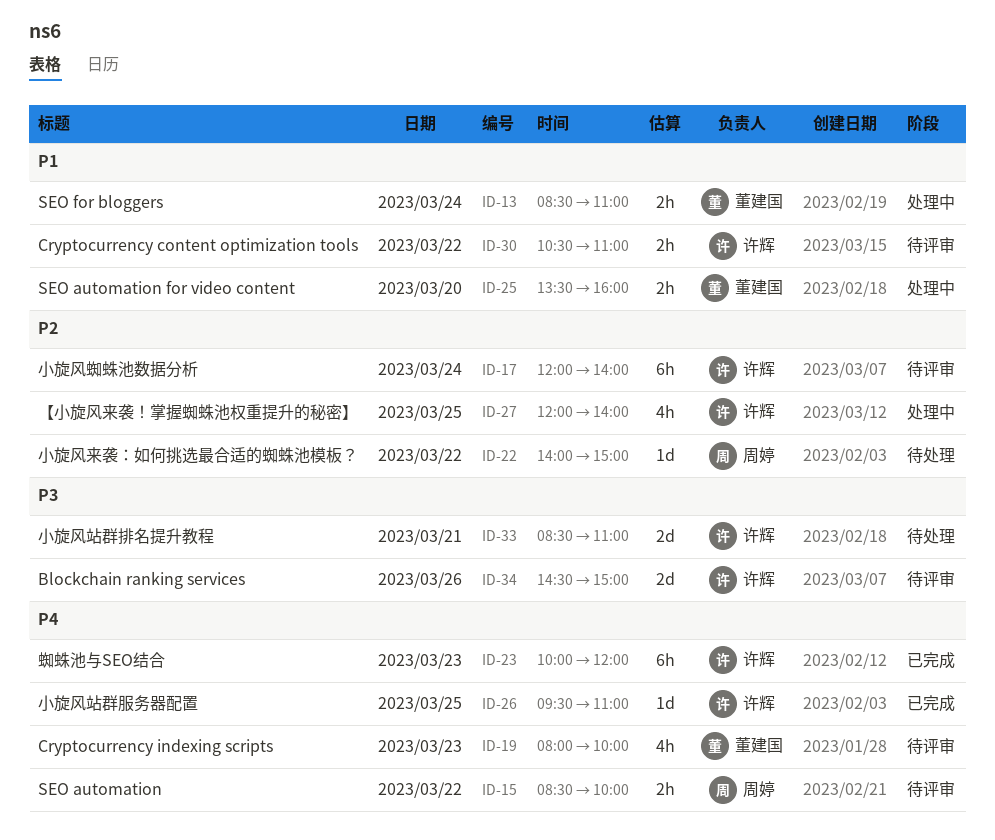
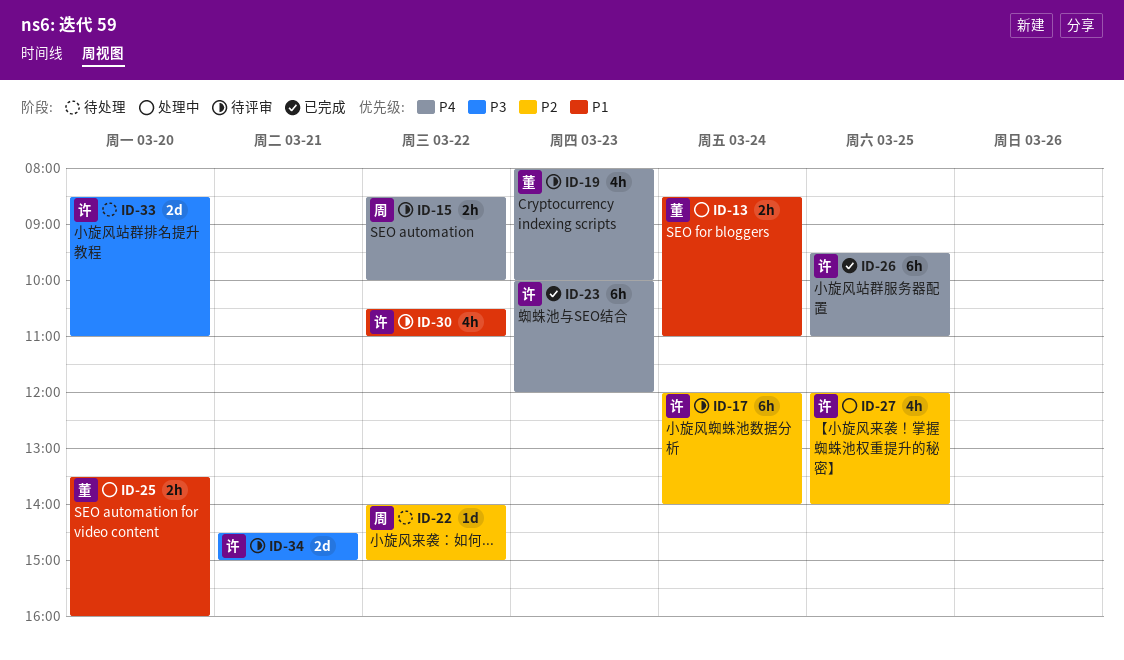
ID-26, estimate: 1d -> 6h
ID-30, estimate: 2h -> 4h
ID-33, day: Mar 21 -> Mar 20
ID-34, day: Mar 26 -> Mar 21

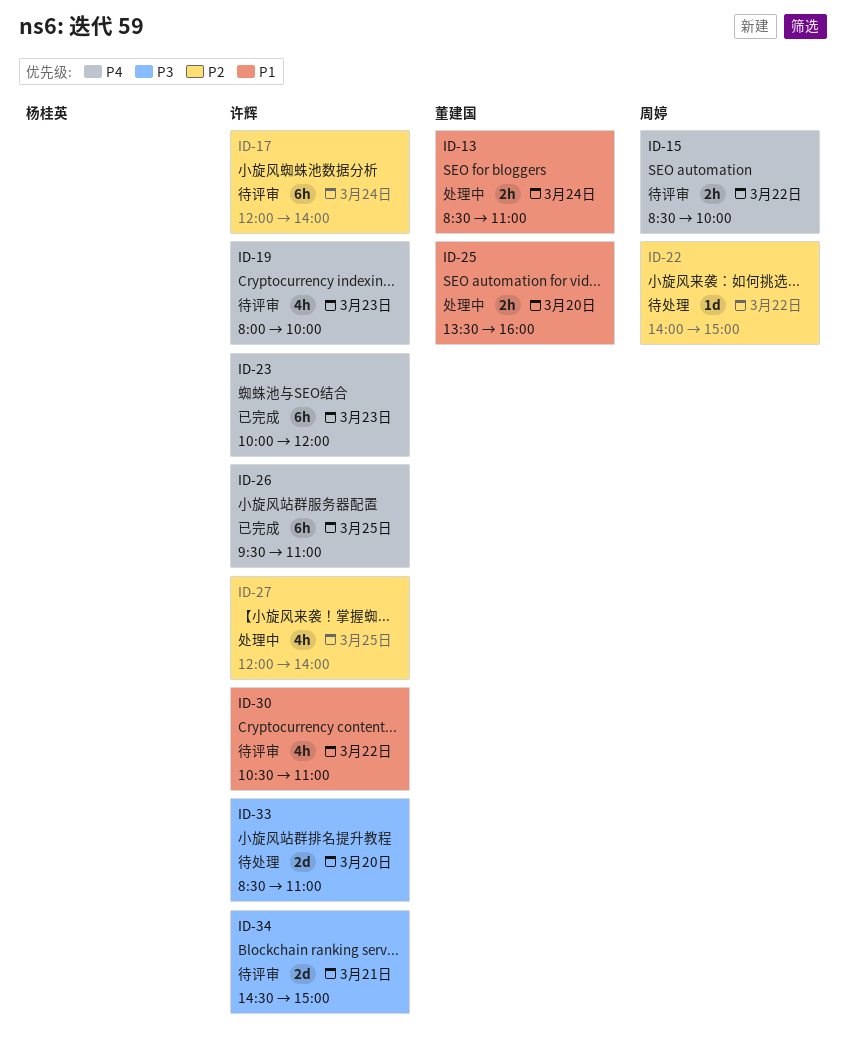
ID-19, owner: 董建国 -> 许辉

